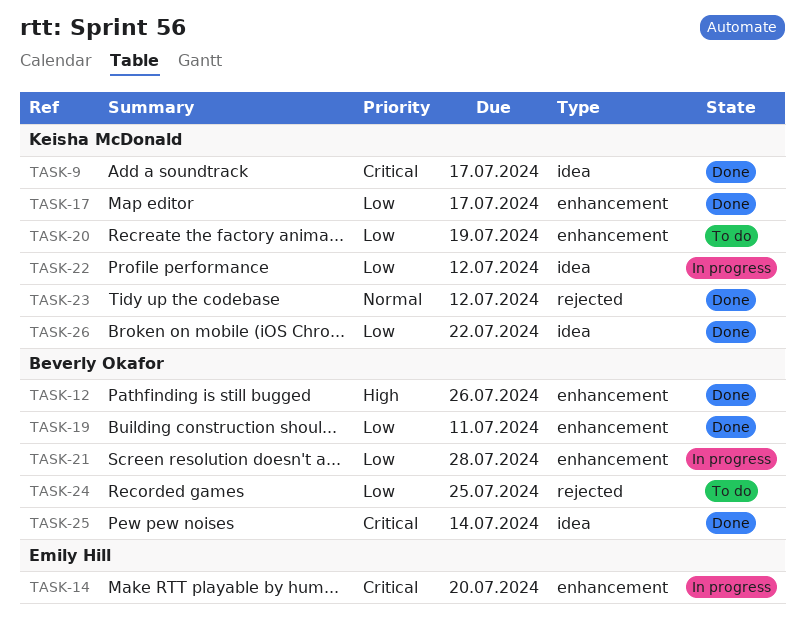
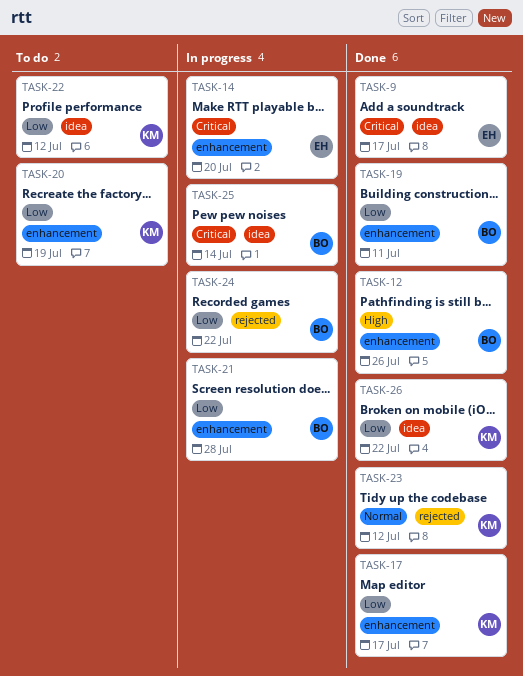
TASK-9, owner: Keisha McDonald -> Emily Hill
TASK-22, status: In progress -> To do
TASK-24, status: To do -> In progress
TASK-24, due: Jul 25 -> Jul 22
TASK-25, status: Done -> In progress

